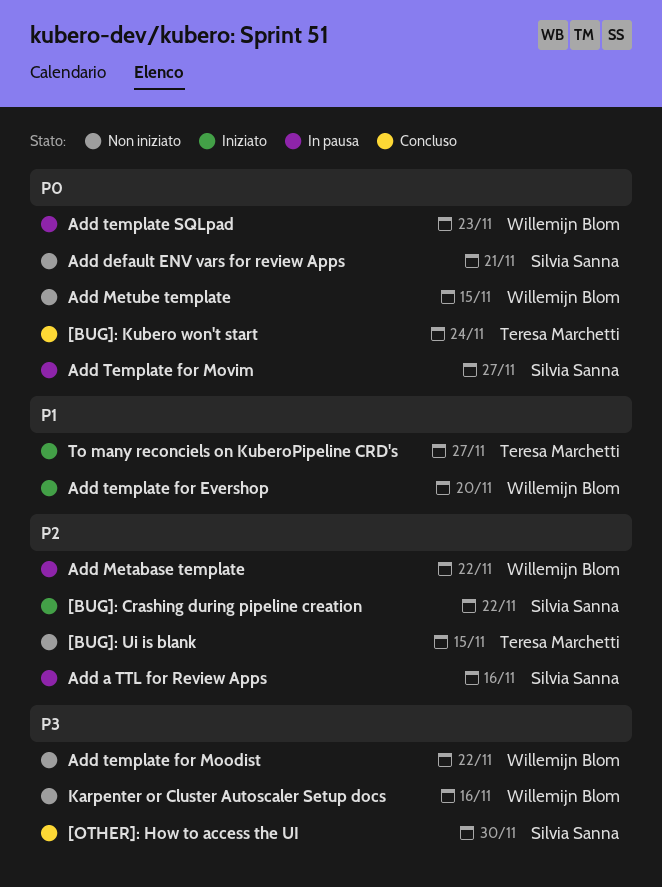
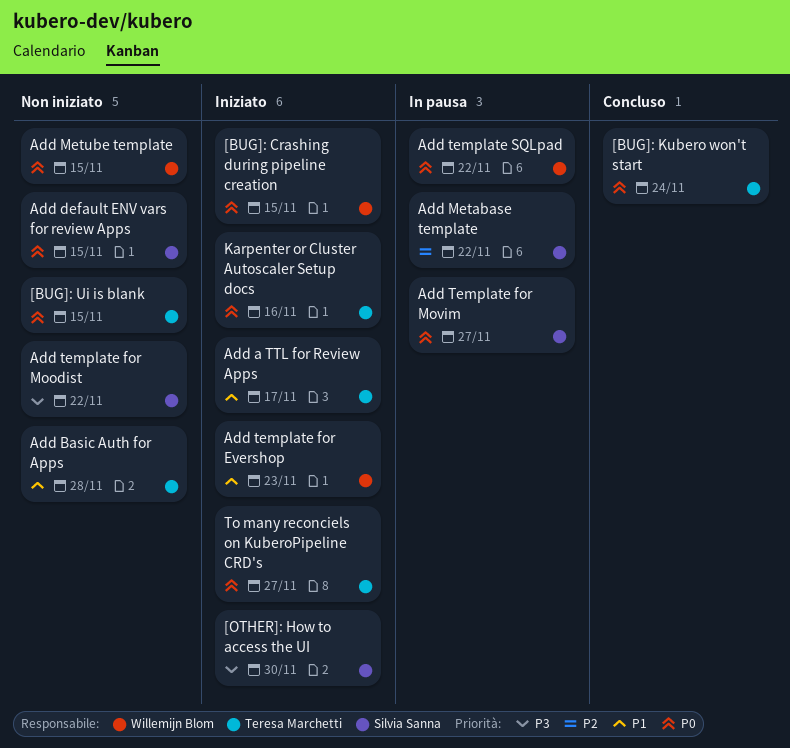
[BUG]: Crashing during pipeline creation, owner: Silvia Sanna -> Willemijn Blom
[BUG]: Crashing during pipeline creation, priority: P2 -> P0
[BUG]: Crashing during pipeline creation, due: Nov 22 -> Nov 15
[BUG]: Ui is blank, priority: P2 -> P0
[OTHER]: How to access the UI, status: Concluso -> Iniziato
Add a TTL for Review Apps, status: In pausa -> Iniziato
Add a TTL for Review Apps, owner: Silvia Sanna -> Teresa Marchetti
Add a TTL for Review Apps, priority: P2 -> P1
Add a TTL for Review Apps, due: Nov 16 -> Nov 17
Add Basic Auth for Apps: none -> present
Add default ENV vars for review Apps, due: Nov 21 -> Nov 15
Add Metabase template, owner: Willemijn Blom -> Silvia Sanna
Add template for Evershop, due: Nov 20 -> Nov 23
Add template for Moodist, owner: Willemijn Blom -> Silvia Sanna
Add template SQLpad, due: Nov 23 -> Nov 22
Karpenter or Cluster Autoscaler Setup docs, status: Non iniziato -> Iniziato
Karpenter or Cluster Autoscaler Setup docs, owner: Willemijn Blom -> Teresa Marchetti
Karpenter or Cluster Autoscaler Setup docs, priority: P3 -> P0
To many reconciels on KuberoPipeline CRD's, priority: P1 -> P0

